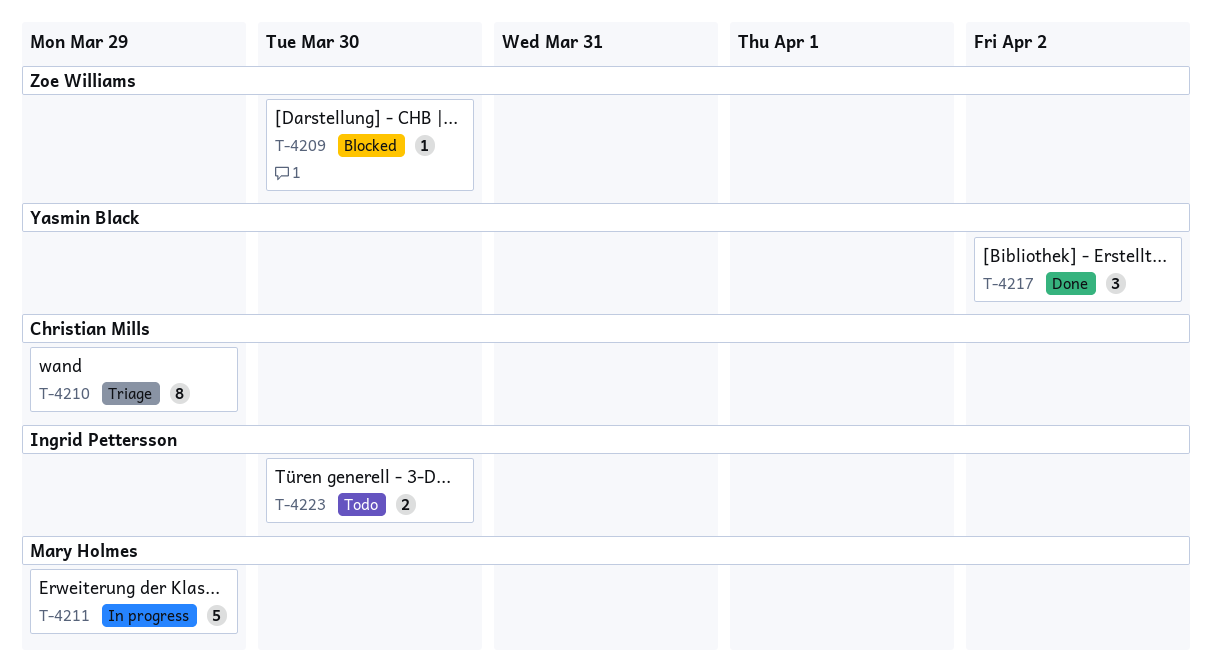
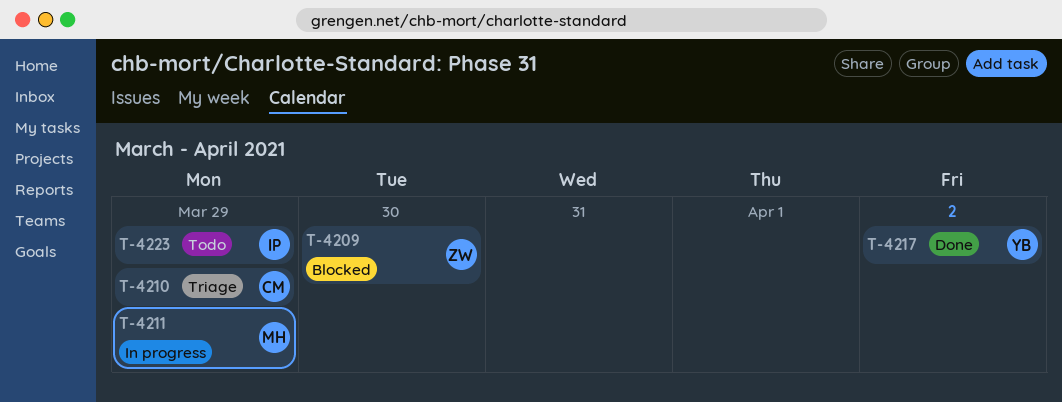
T-4223, due: Mar 30 -> Mar 29

